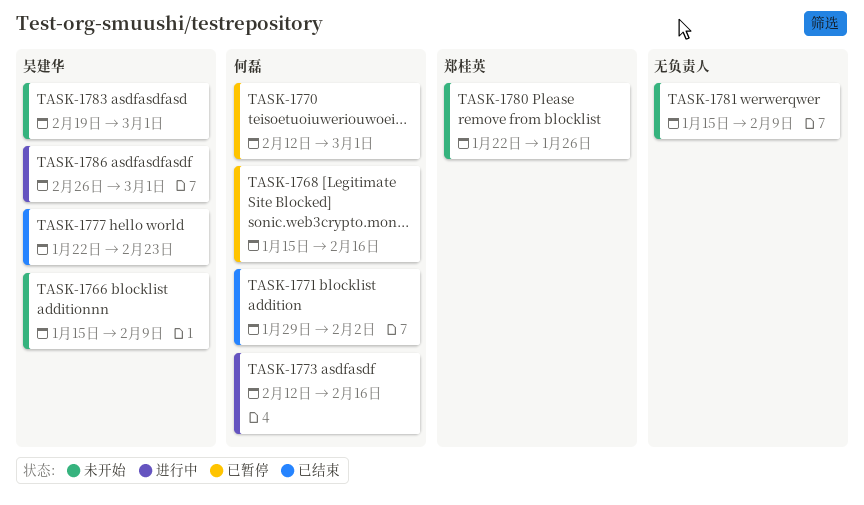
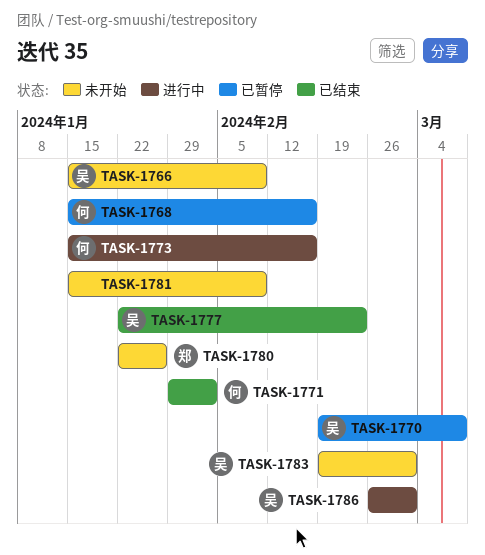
TASK-1770, owner: 何磊 -> 吴建华
TASK-1770, start: Feb 12 -> Feb 19
TASK-1770, due: Mar 1 -> Mar 8
TASK-1773, start: Feb 12 -> Jan 15

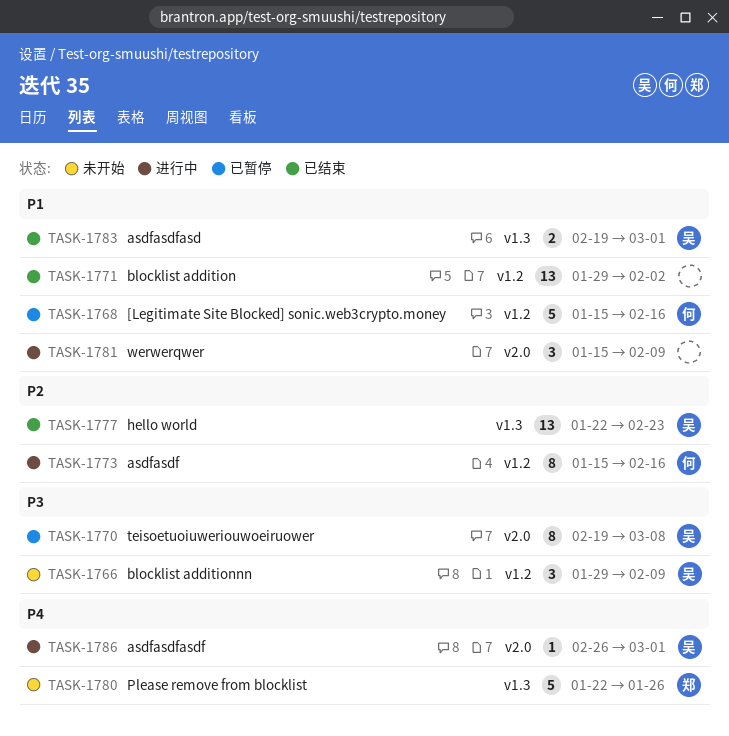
TASK-1766, start: Jan 15 -> Jan 29
TASK-1771, owner: 何 -> none
TASK-1781, status: 未开始 -> 进行中
TASK-1783, status: 未开始 -> 已结束

